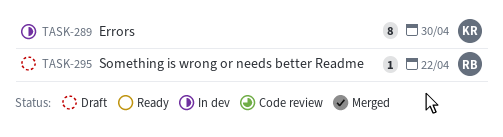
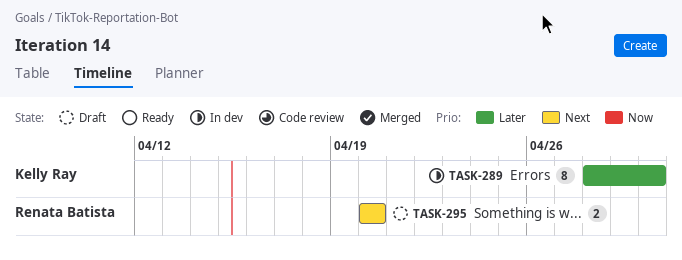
TASK-295, estimate: 1 -> 2
TASK-295, due: Apr 22 -> Apr 20

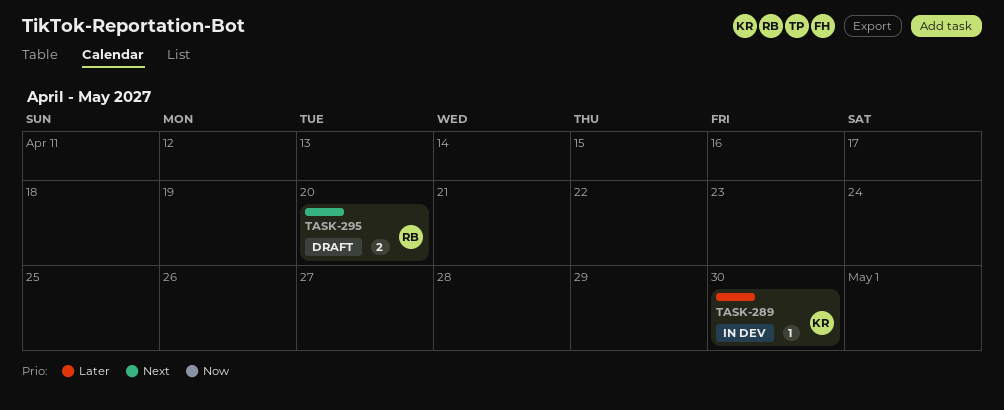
TASK-289, estimate: 8 -> 1

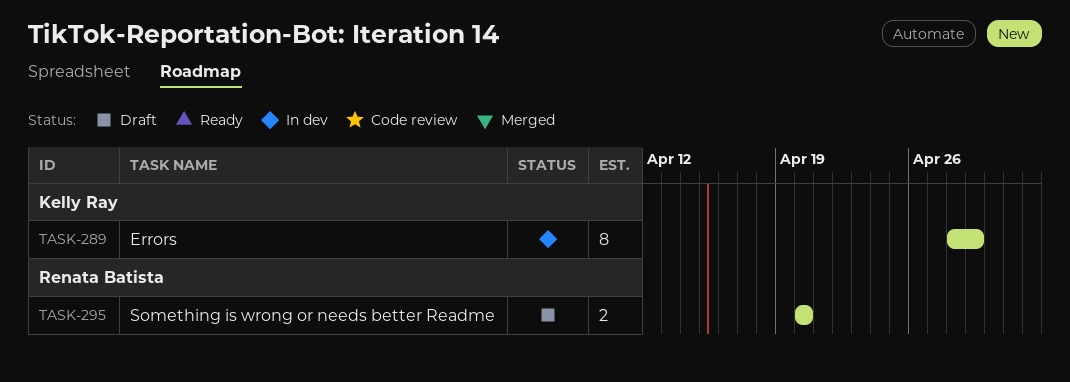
TASK-289, estimate: 1 -> 8
TASK-289, due: Apr 30 -> Apr 29

